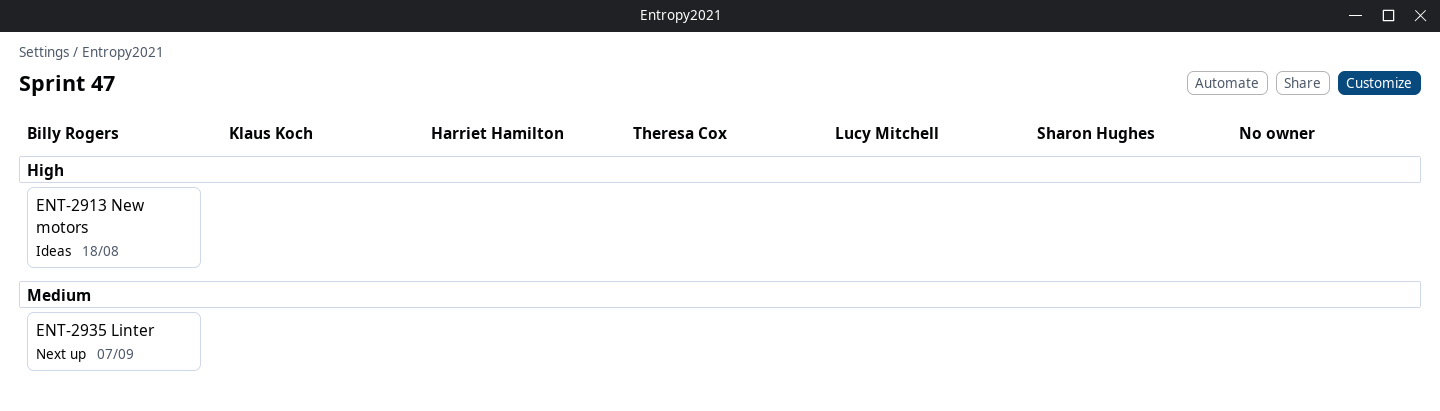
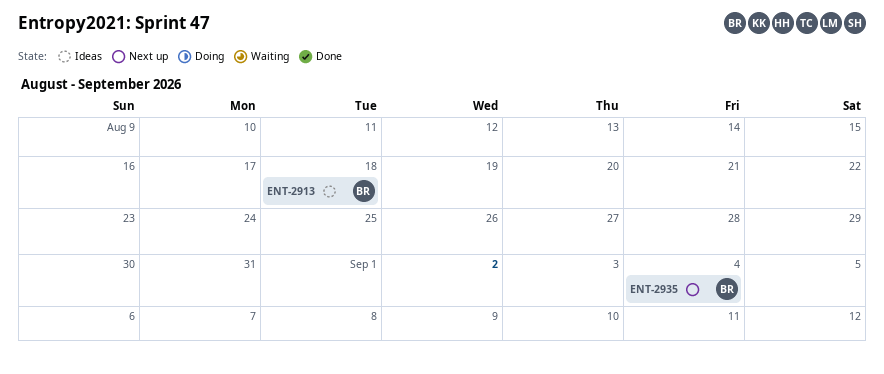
ENT-2935, due: Sep 7 -> Sep 4

